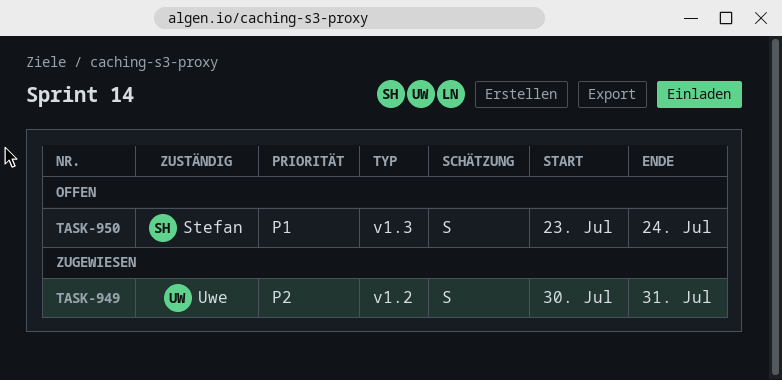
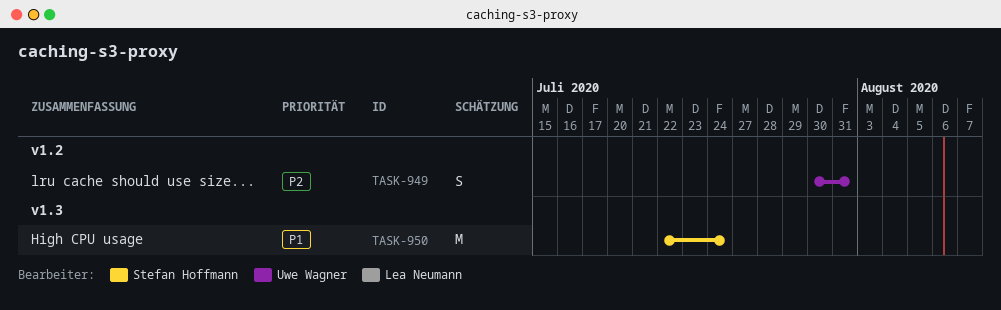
TASK-950, estimate: S -> M
TASK-950, start: Jul 23 -> Jul 22

